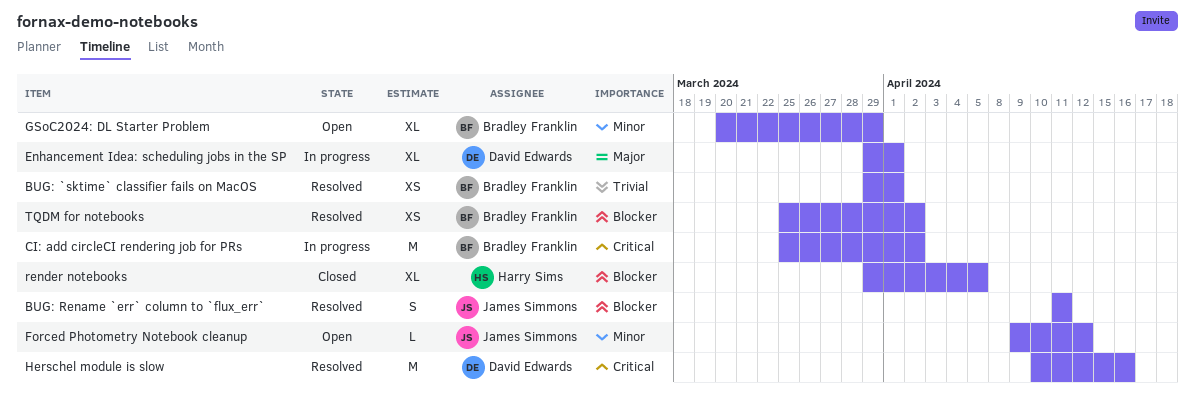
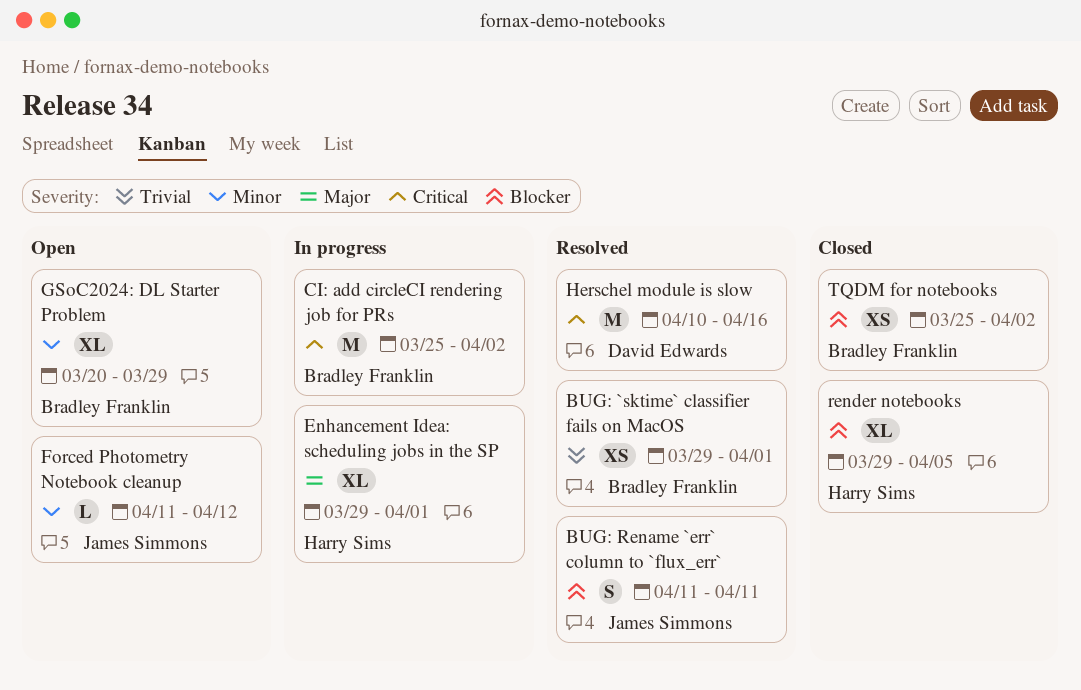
Enhancement Idea: scheduling jobs in the SP, owner: David Edwards -> Harry Sims
Forced Photometry Notebook cleanup, start: Apr 9 -> Apr 11
TQDM for notebooks, status: Resolved -> Closed

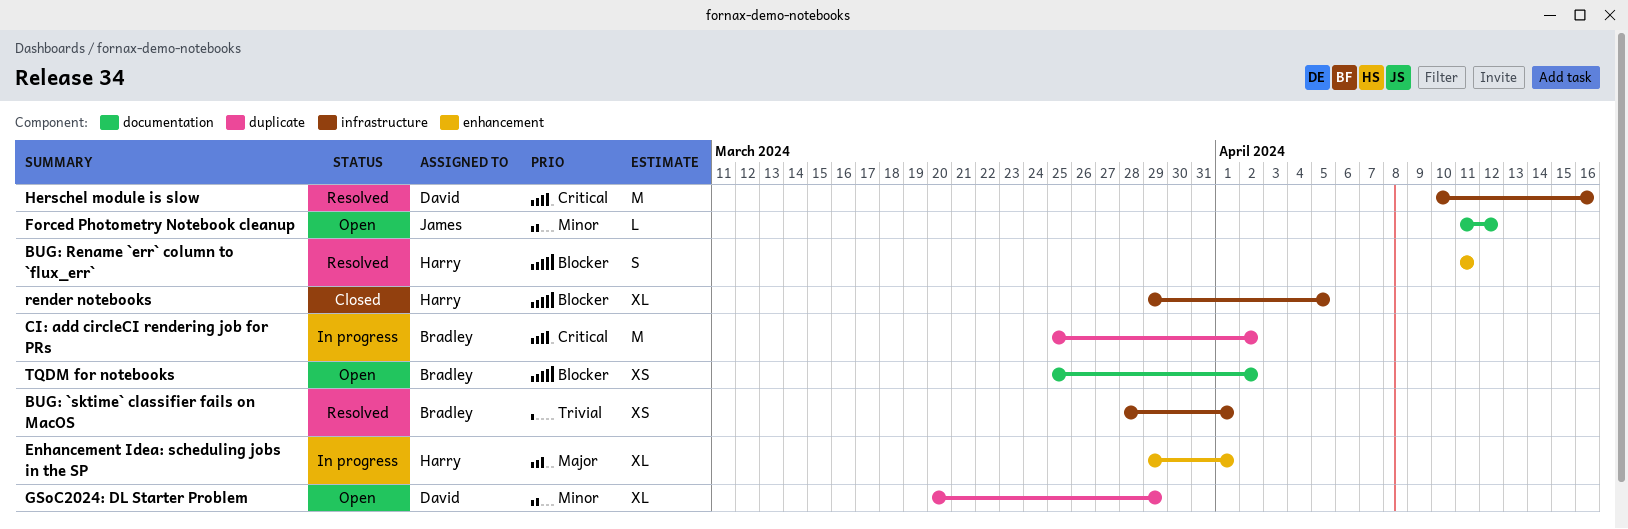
BUG: `sktime` classifier fails on MacOS, start: Mar 29 -> Mar 28
BUG: Rename `err` column to `flux_err`, owner: James Simmons -> Harry Sims
GSoC2024: DL Starter Problem, owner: Bradley Franklin -> David Edwards
TQDM for notebooks, status: Closed -> Open

